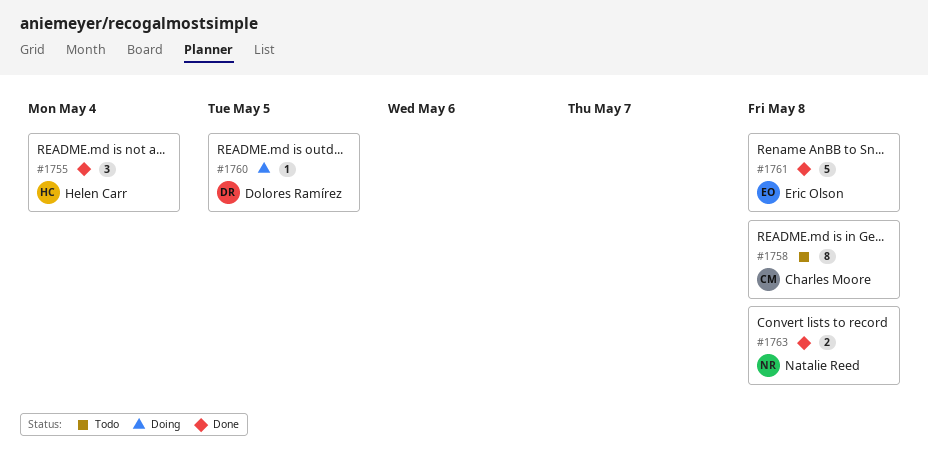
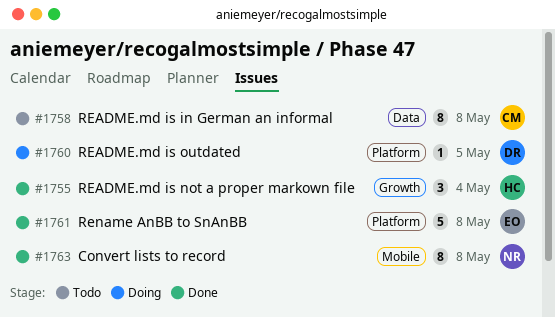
#1763, estimate: 2 -> 8

